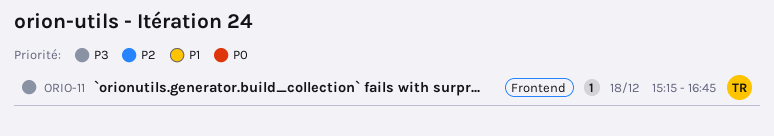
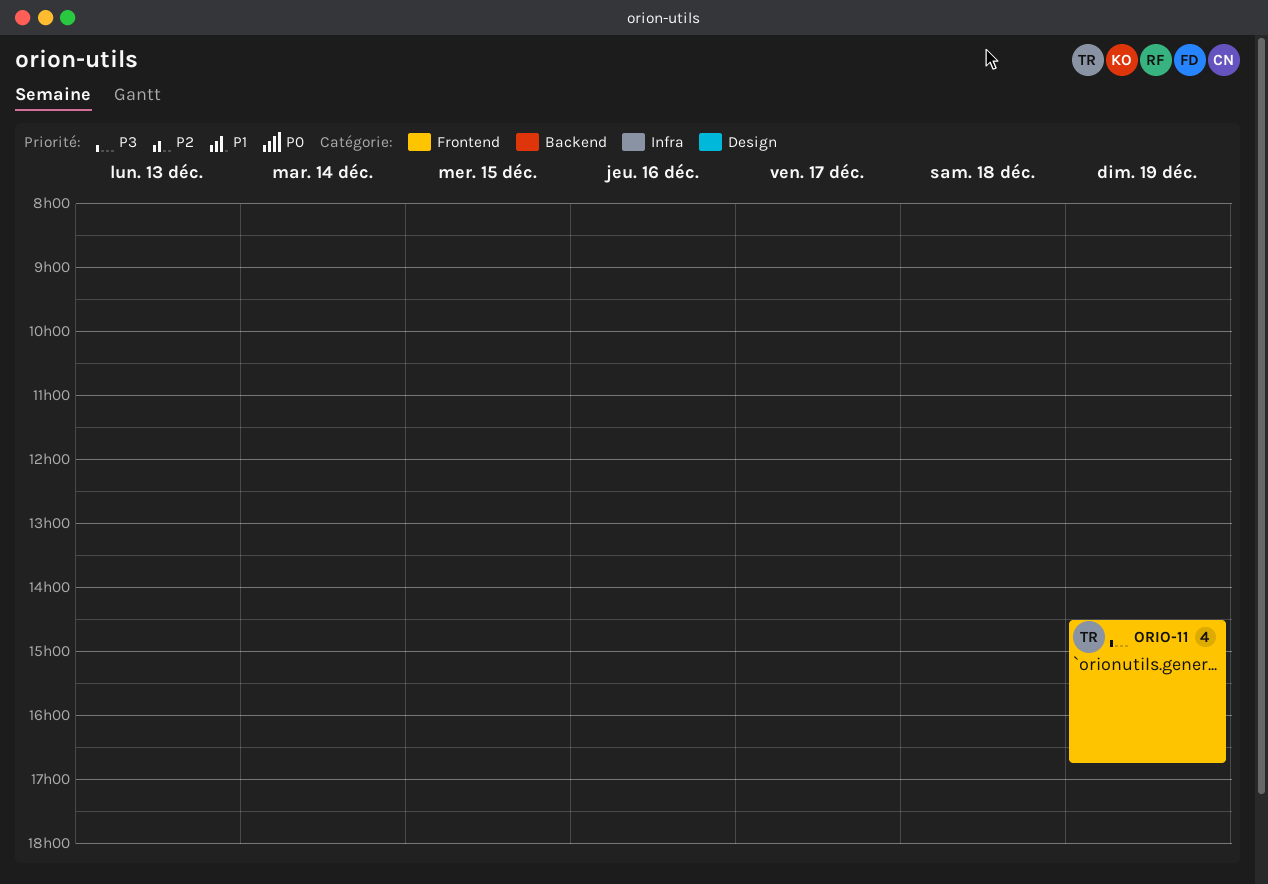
ORIO-11, estimate: 1 -> 4
ORIO-11, day: Dec 18 -> Dec 19
ORIO-11, begins: 15:15 -> 14:30

